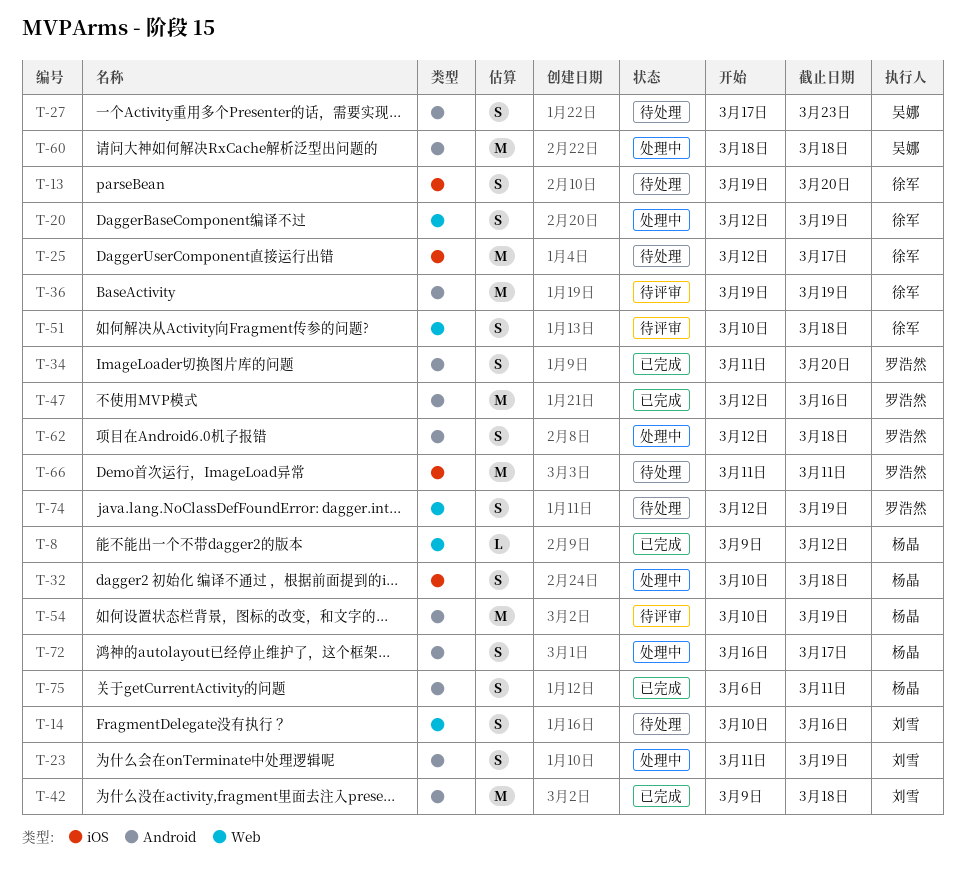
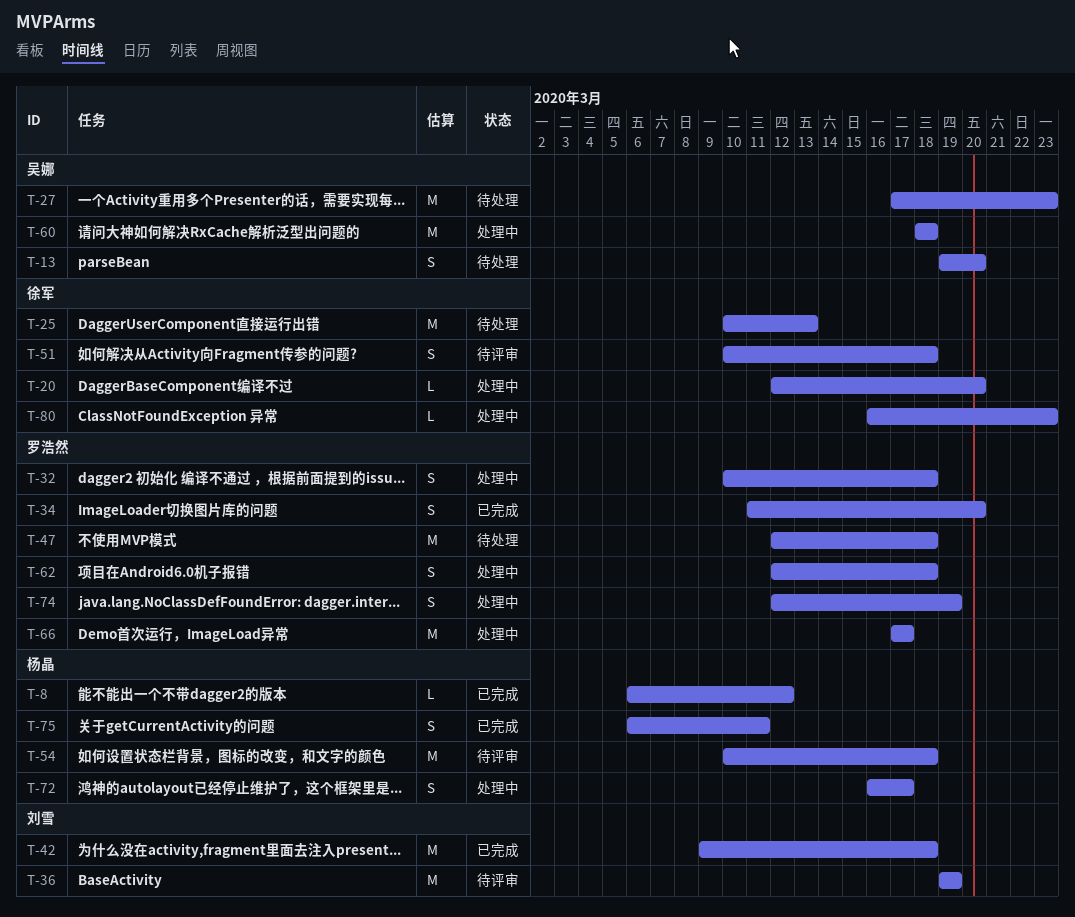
T-8, start: Mar 9 -> Mar 6
T-13, owner: 徐军 -> 吴娜
T-14: present -> none
T-20, estimate: S -> L
T-20, due: Mar 19 -> Mar 20
T-23: present -> none
T-25, start: Mar 12 -> Mar 10
T-25, due: Mar 17 -> Mar 13
T-27, estimate: S -> M
T-32, owner: 杨晶 -> 罗浩然
T-36, owner: 徐军 -> 刘雪
T-47, status: 已完成 -> 待处理
T-47, due: Mar 16 -> Mar 18
T-54, due: Mar 19 -> Mar 18
T-66, status: 待处理 -> 处理中
T-66, start: Mar 11 -> Mar 17
T-66, due: Mar 11 -> Mar 17
T-74, status: 待处理 -> 处理中
T-80: none -> present

